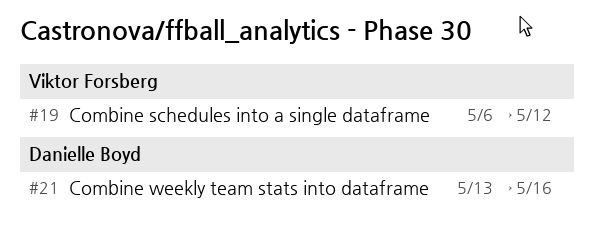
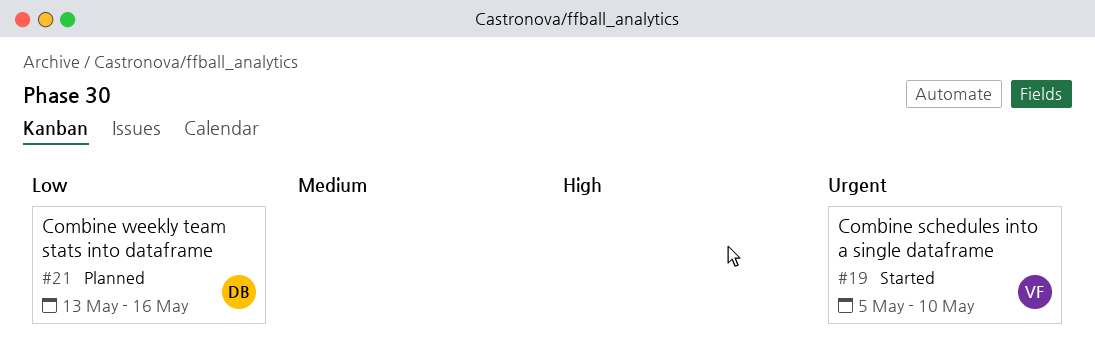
#19, start: May 6 -> May 5
#19, due: May 12 -> May 10

